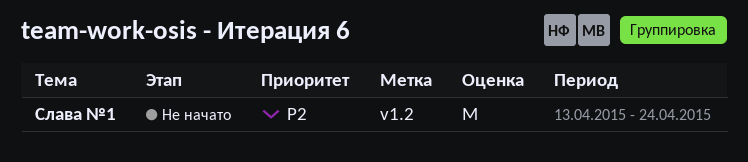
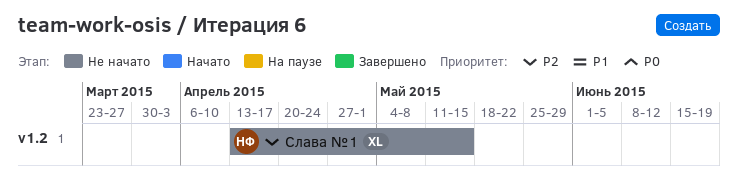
Слава №1, estimate: M -> XL
Слава №1, due: Apr 24 -> May 15

